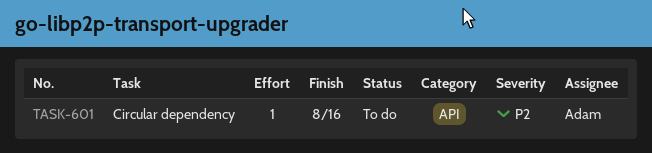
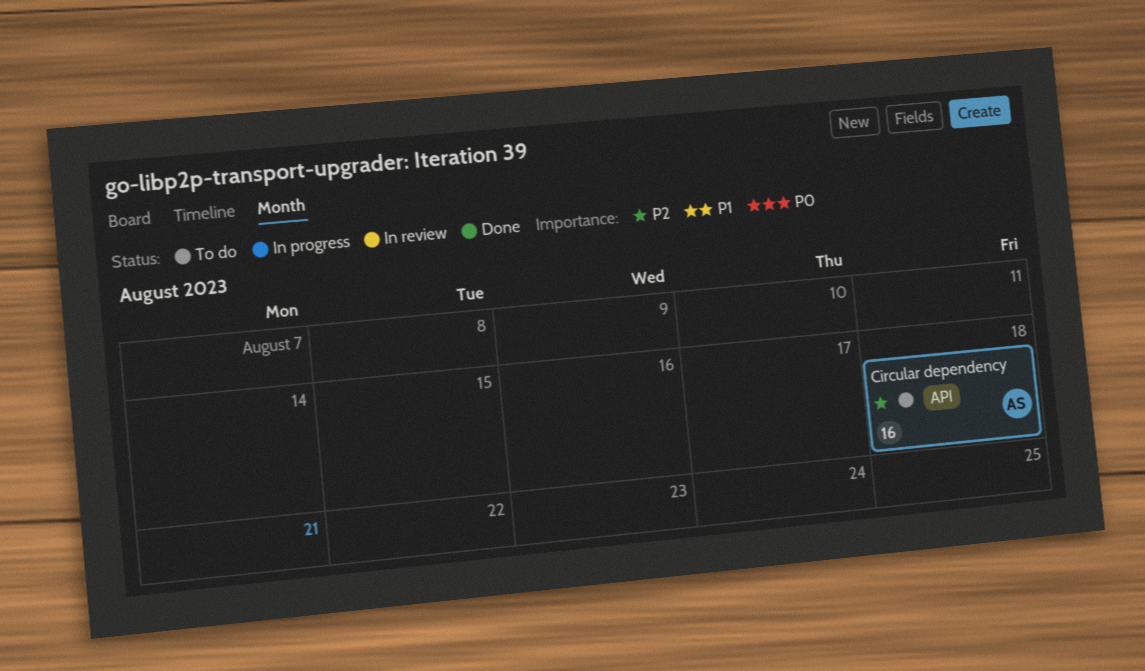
Circular dependency, estimate: 1 -> 16
Circular dependency, due: Aug 16 -> Aug 18

